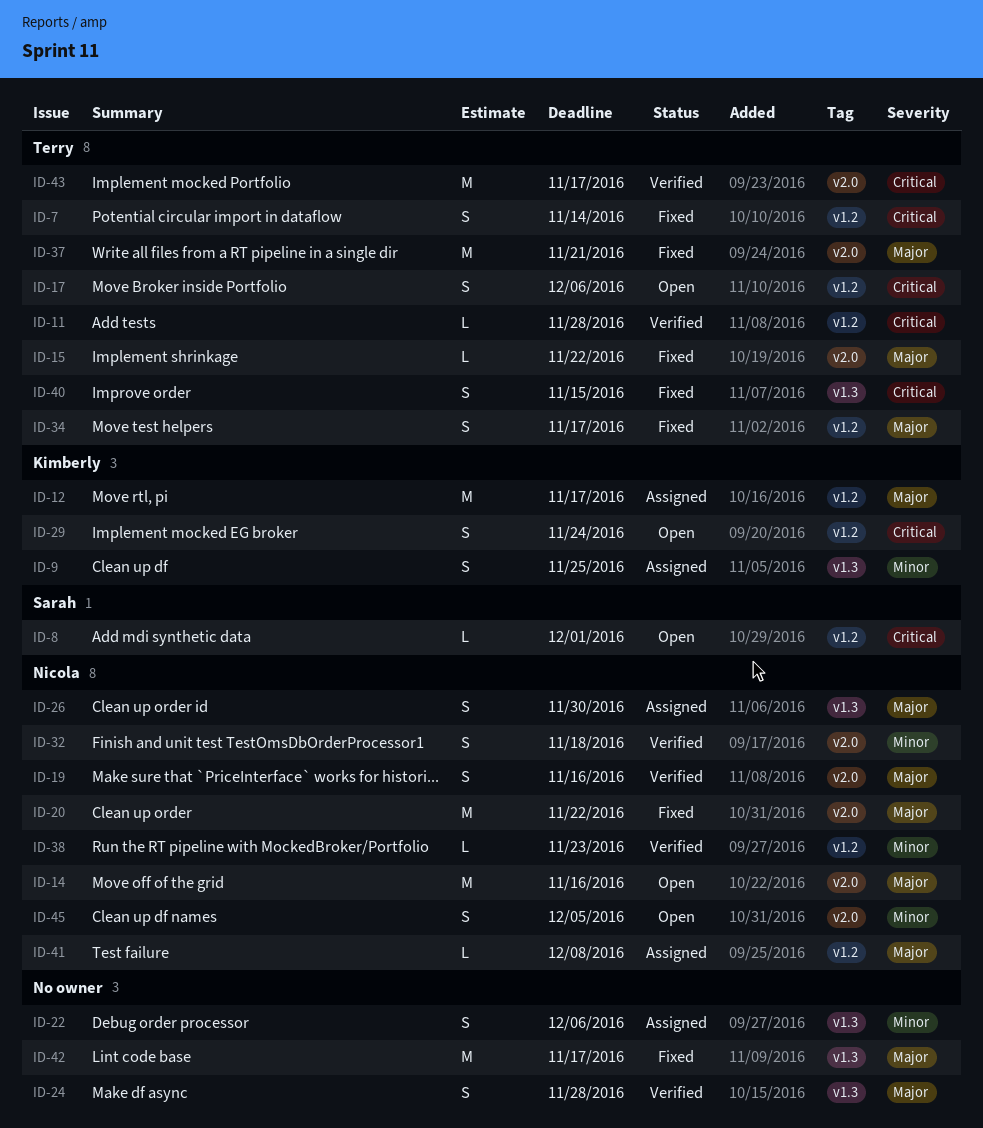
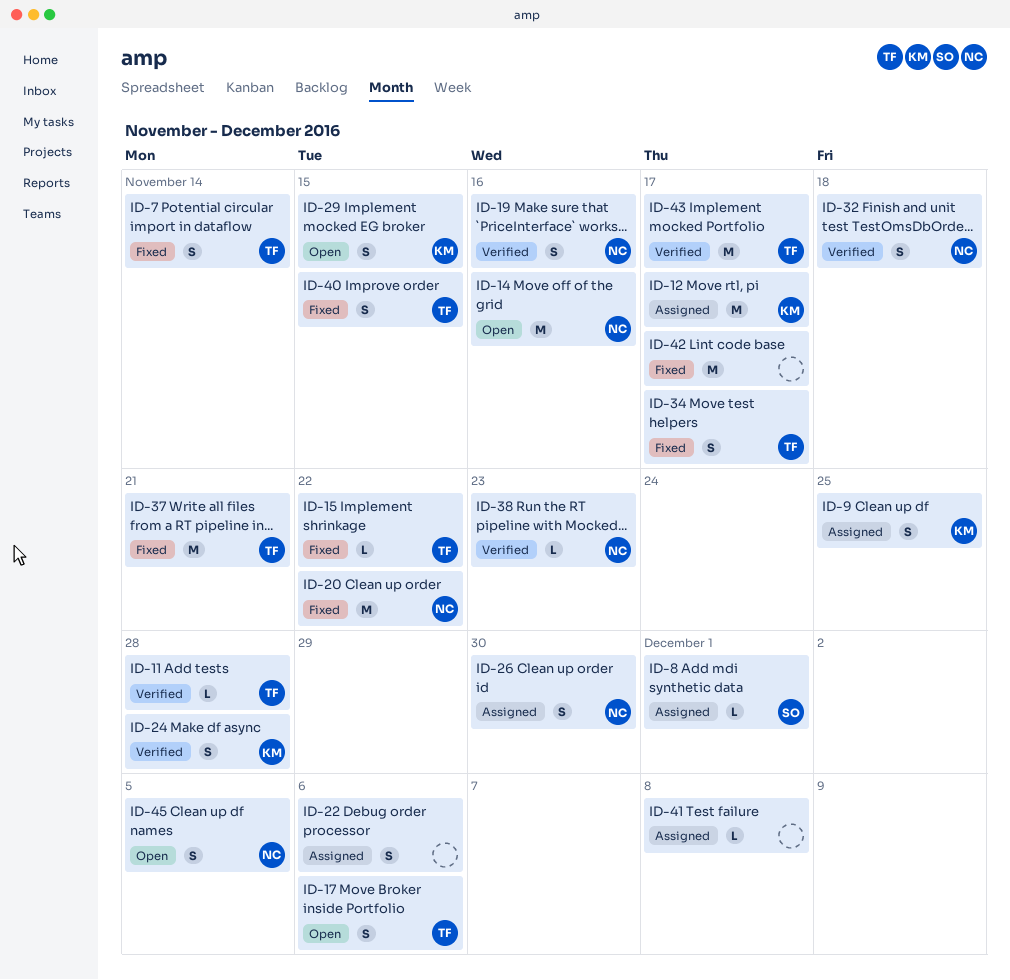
ID-8, status: Open -> Assigned
ID-24, owner: none -> Kimberly
ID-29, due: Nov 24 -> Nov 15
ID-41, owner: Nicola -> none

